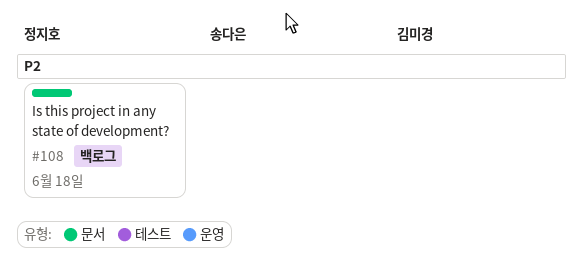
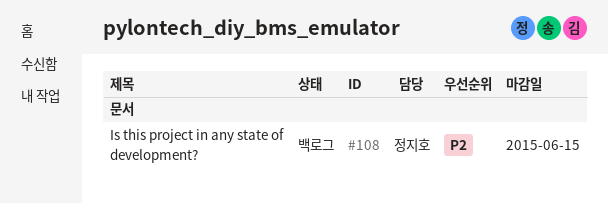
#108, due: Jun 18 -> Jun 15

